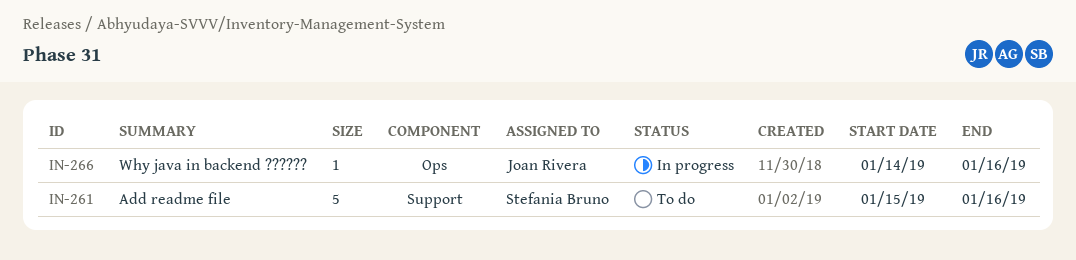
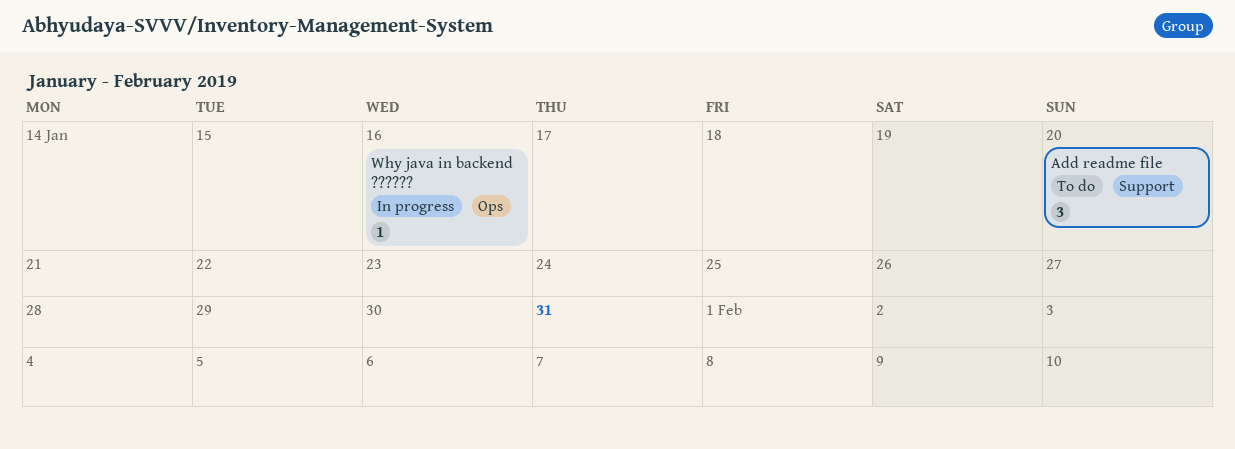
Add readme file, estimate: 5 -> 3
Add readme file, due: Jan 16 -> Jan 20

